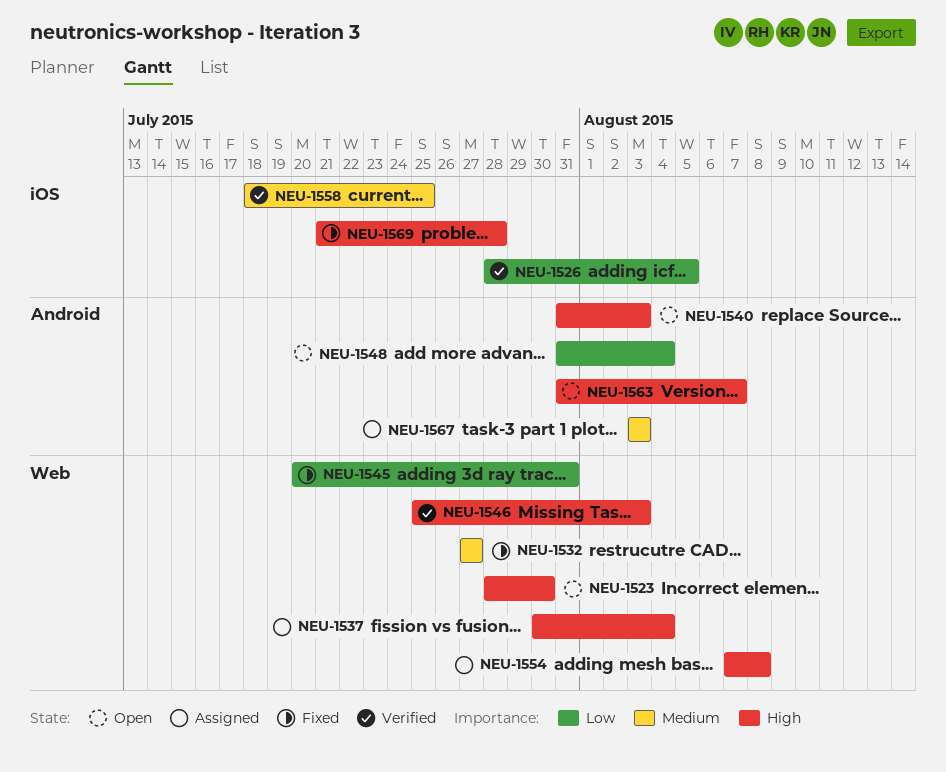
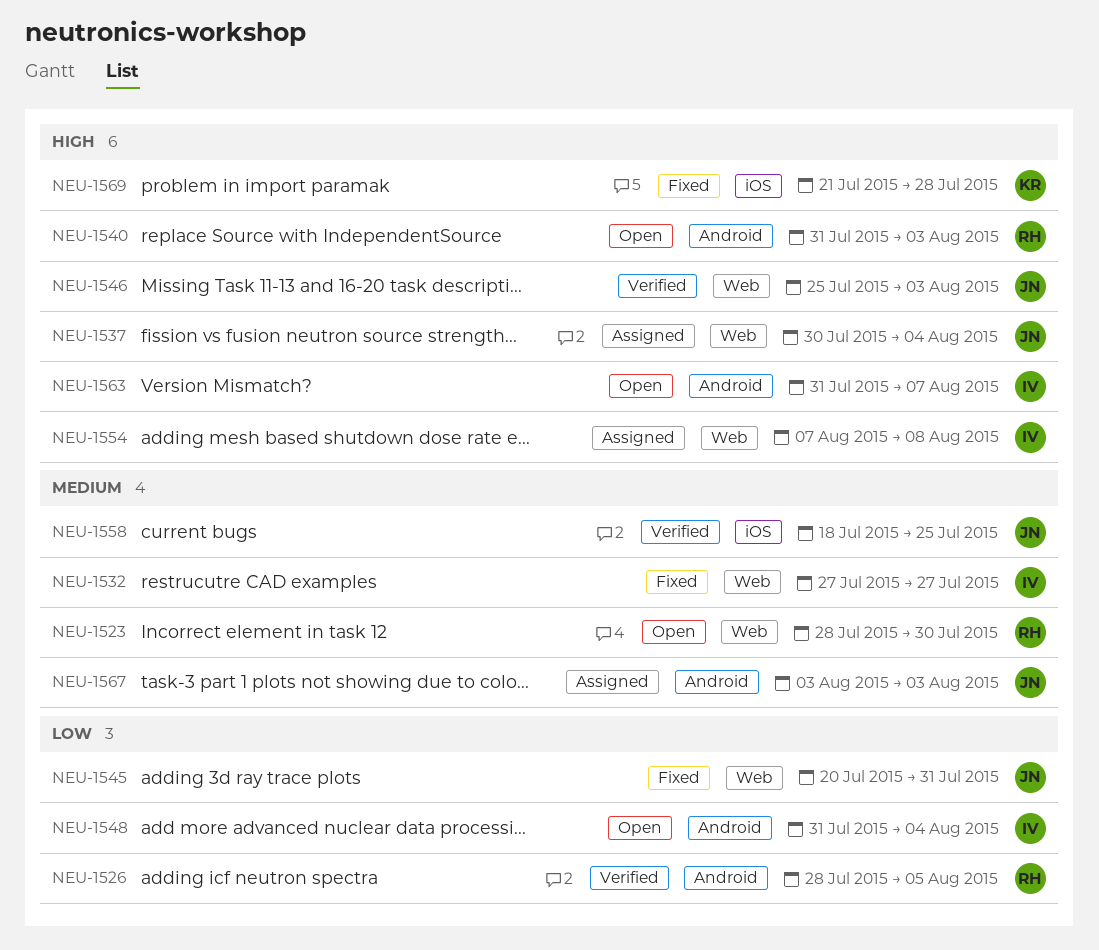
NEU-1523, priority: High -> Medium
NEU-1526, label: iOS -> Android

